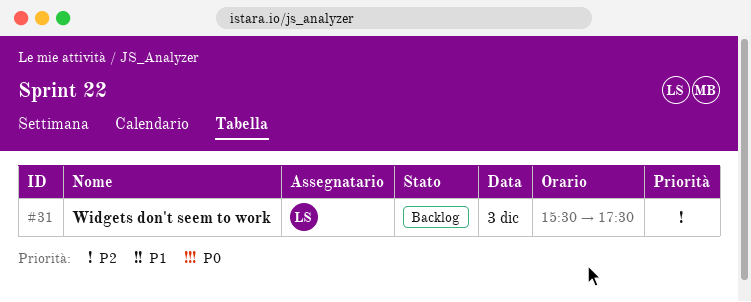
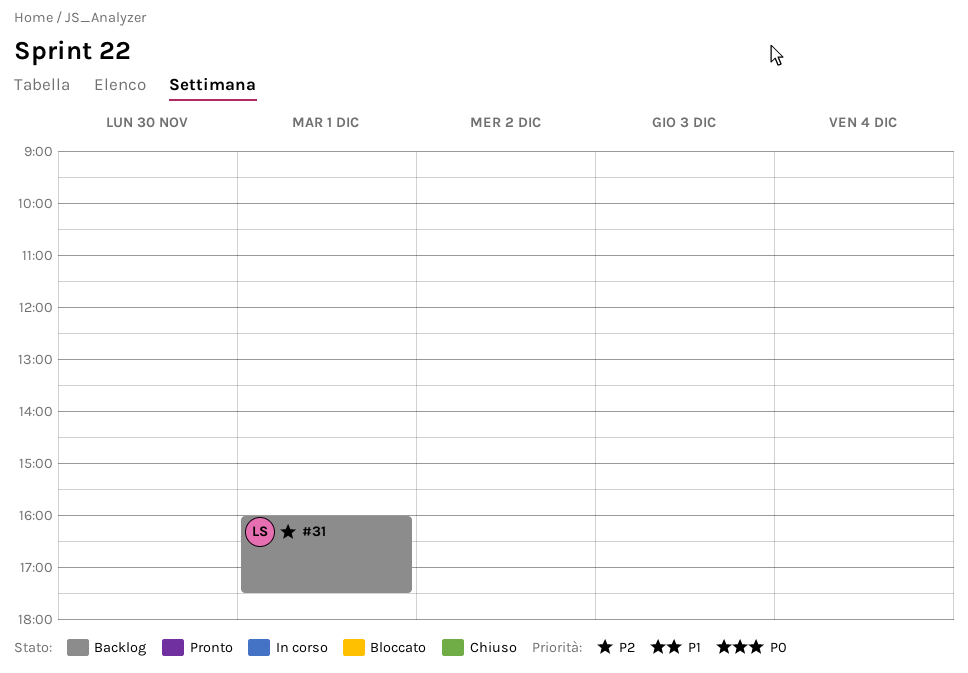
#31, day: Dec 3 -> Dec 1
#31, begins: 15:30 -> 16:00

